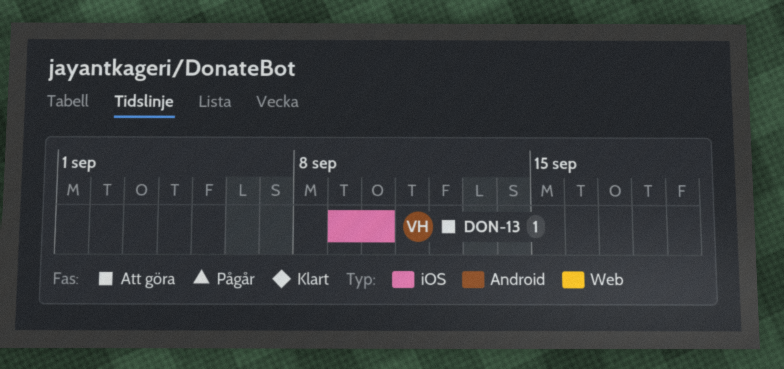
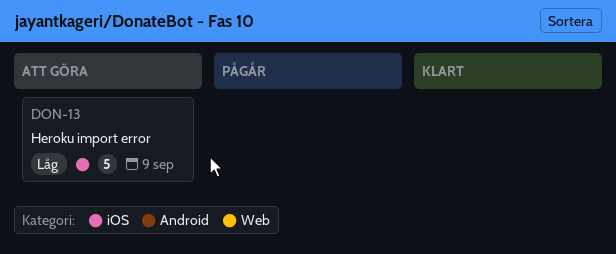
DON-13, estimate: 1 -> 5
DON-13, due: Sep 10 -> Sep 9

